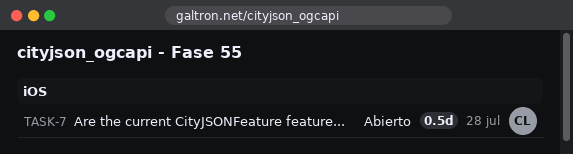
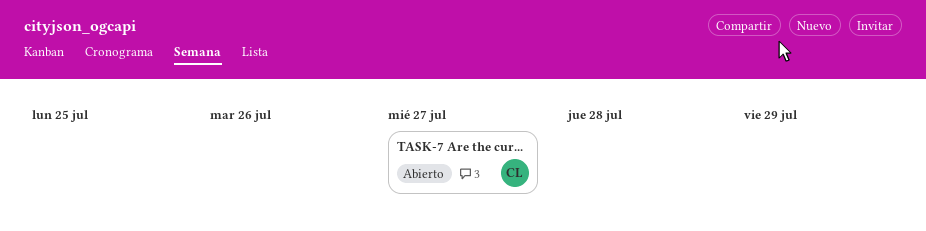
TASK-7, due: Jul 28 -> Jul 27

